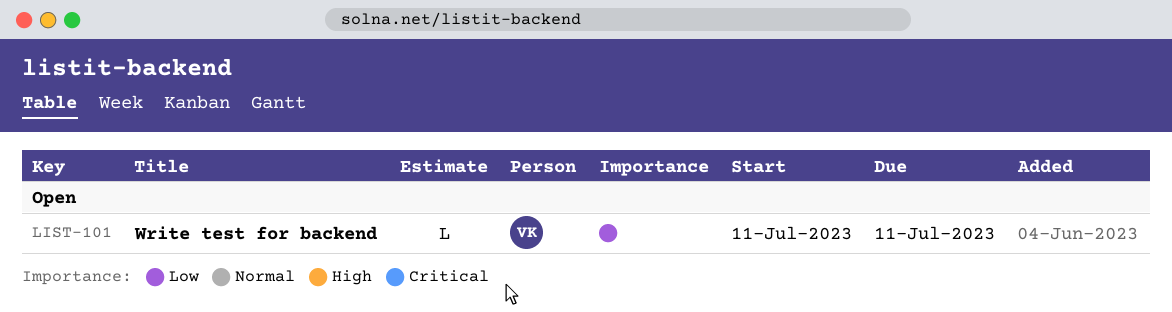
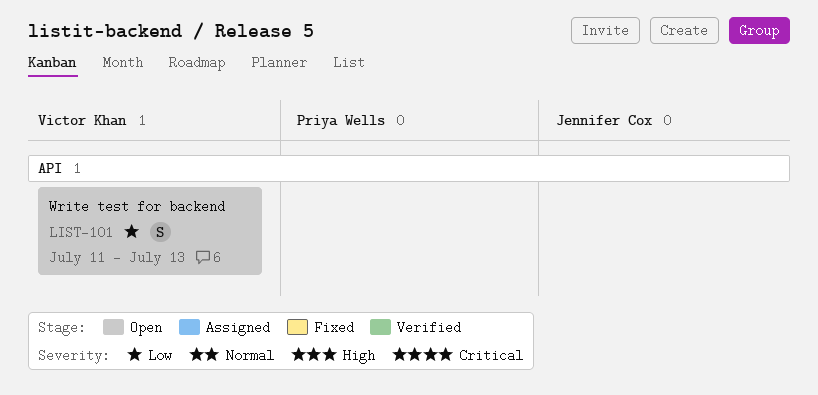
LIST-101, estimate: L -> S
LIST-101, due: Jul 11 -> Jul 13

